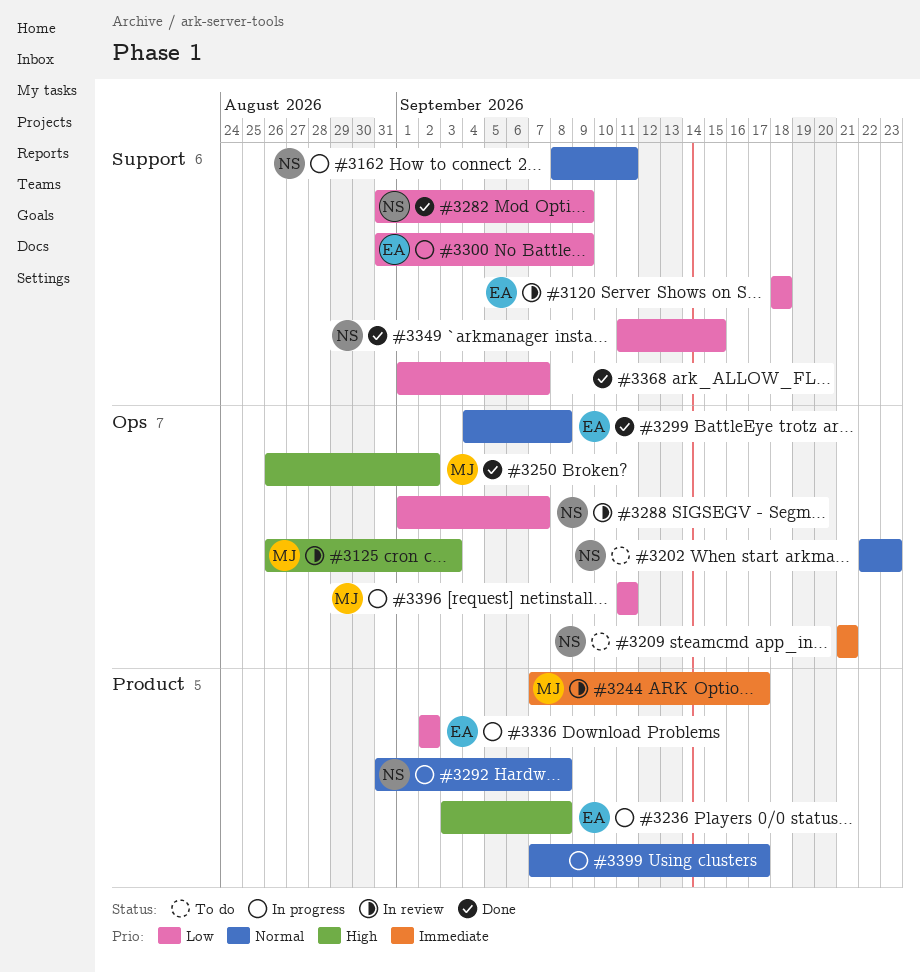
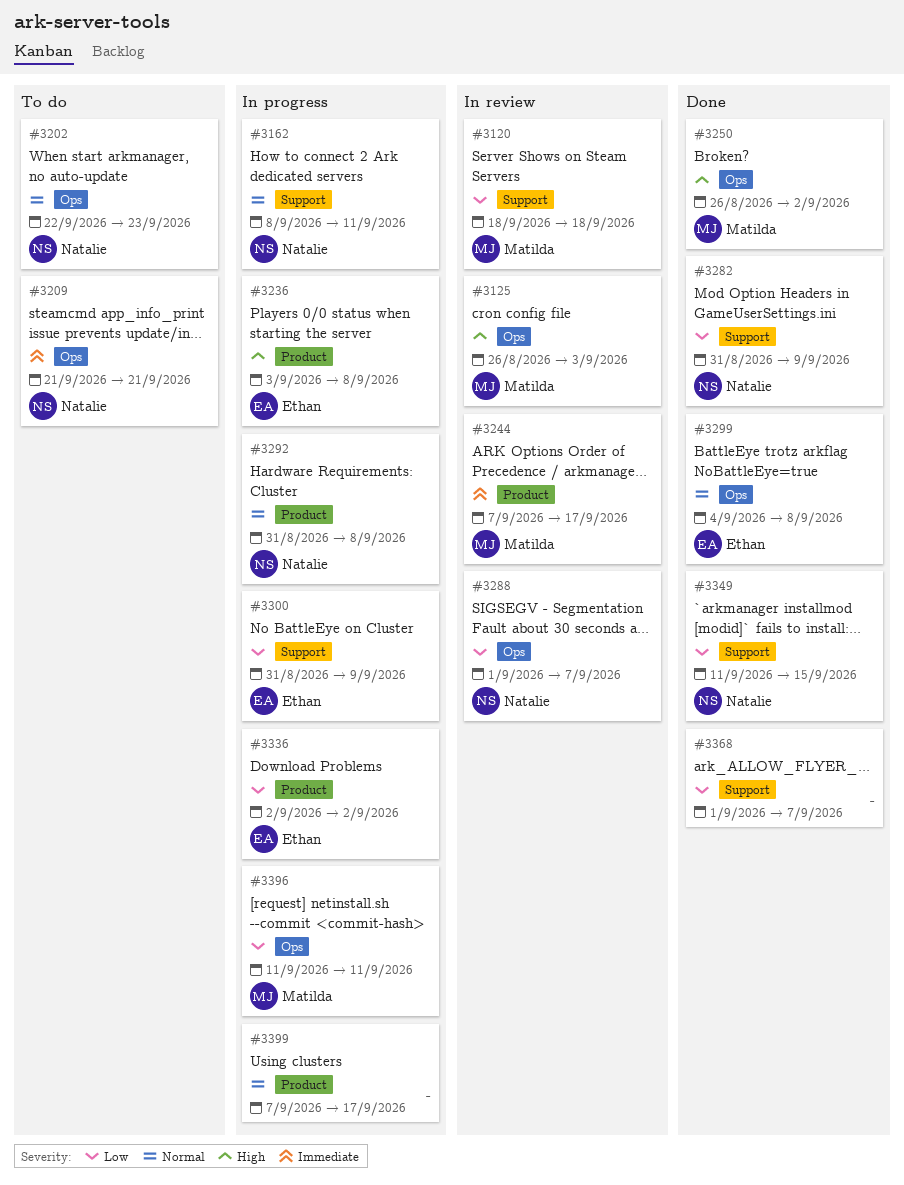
#3120, owner: Ethan -> Matilda

